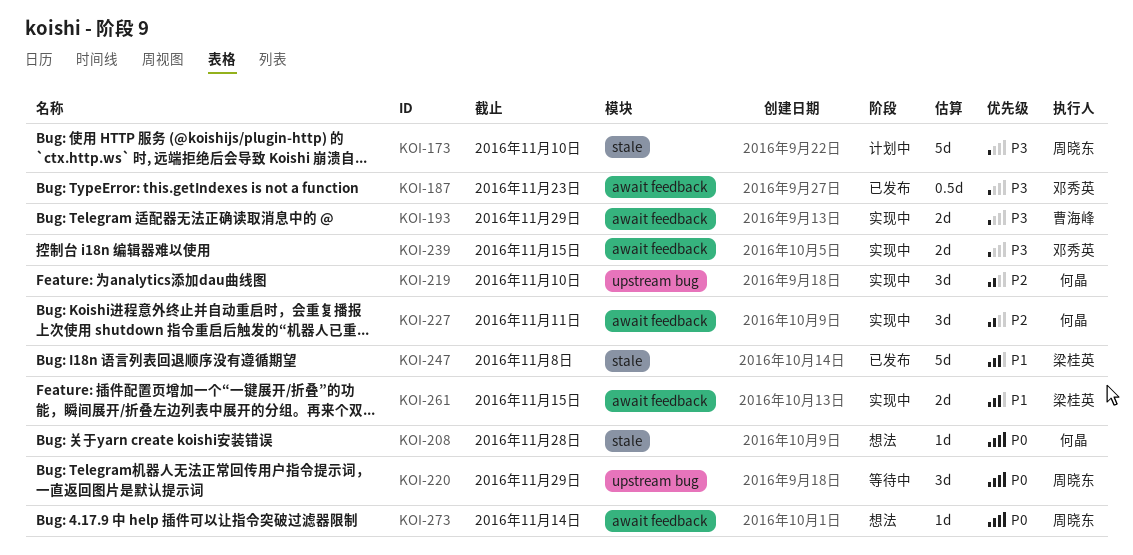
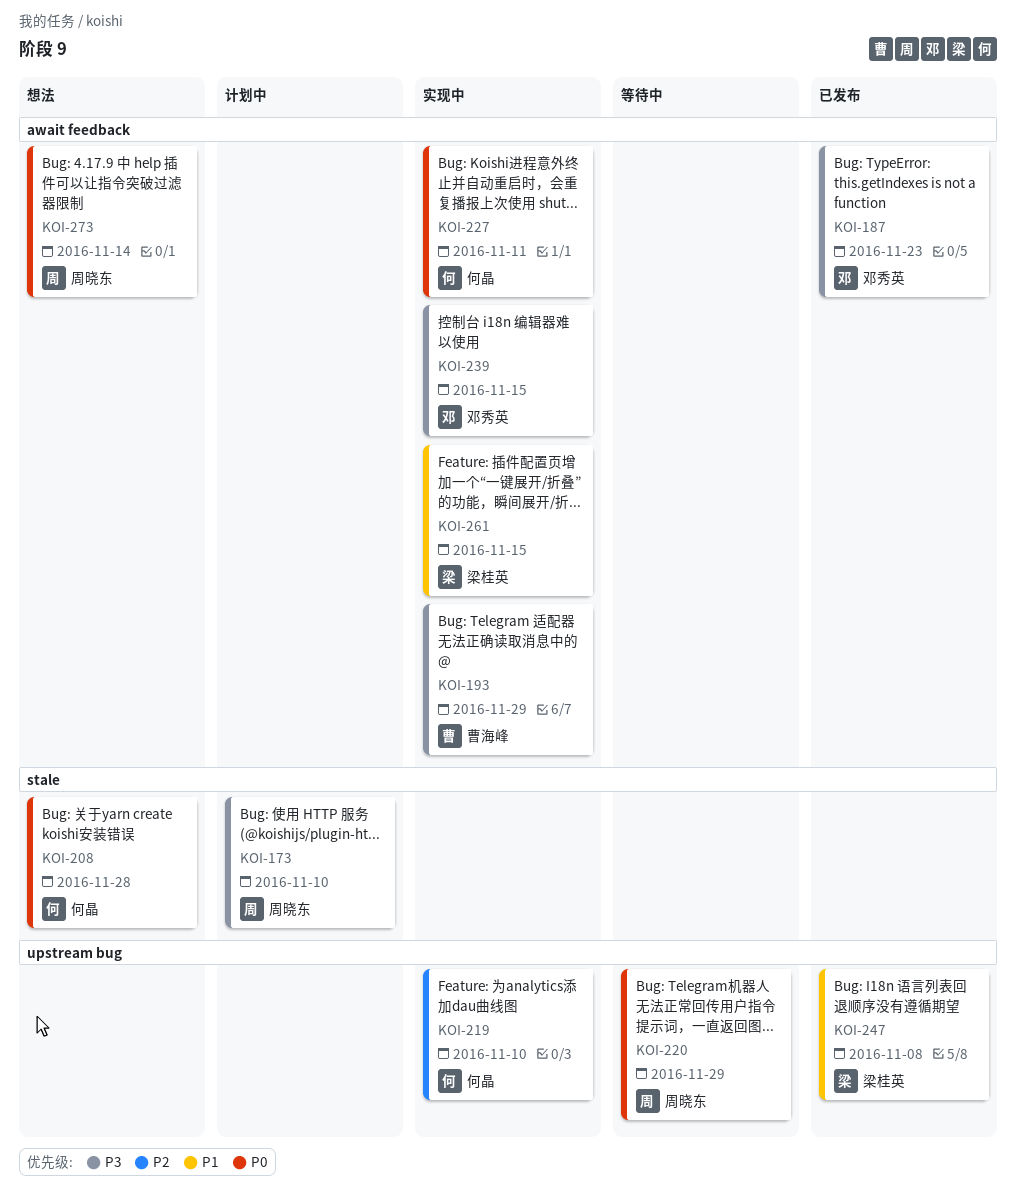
KOI-227, priority: P2 -> P0
KOI-247, label: stale -> upstream bug

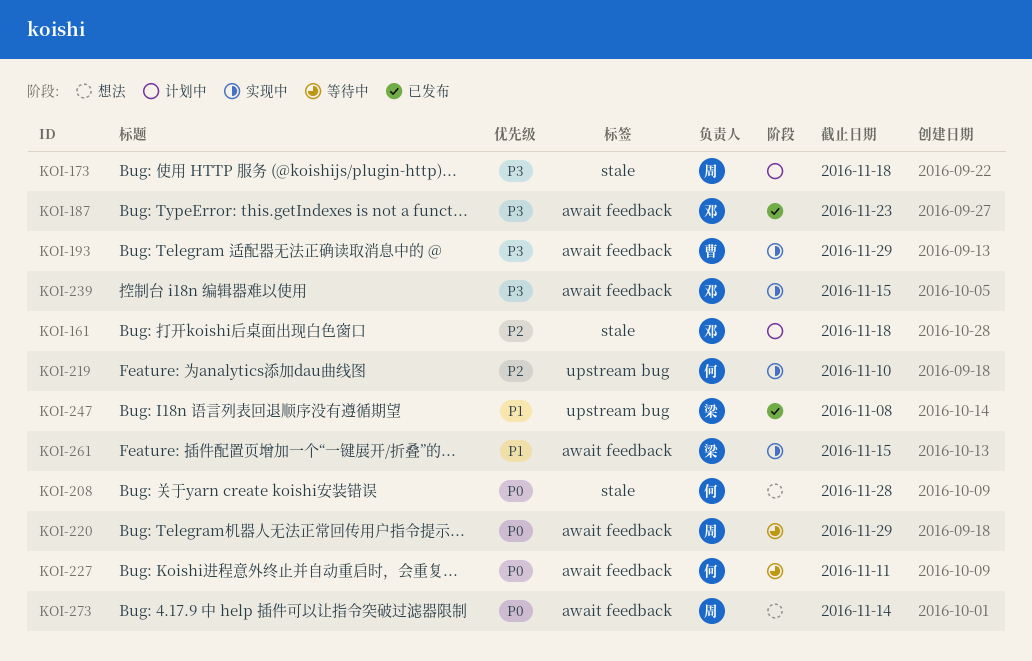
KOI-161: none -> present
KOI-173, due: Nov 10 -> Nov 18
KOI-220, label: upstream bug -> await feedback
KOI-227, status: 实现中 -> 等待中

